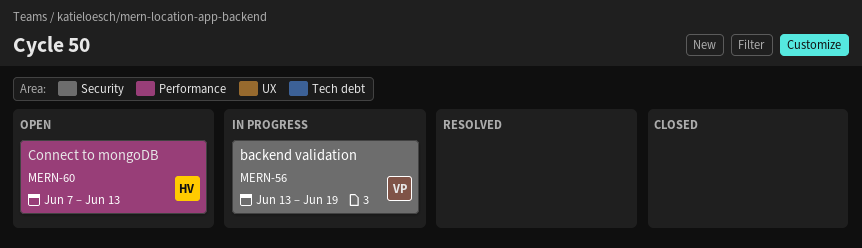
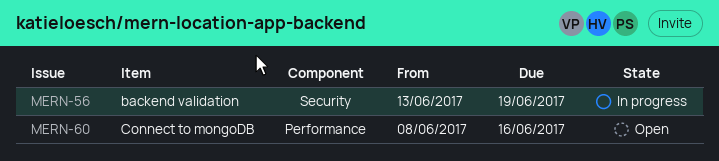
MERN-60, start: Jun 7 -> Jun 8
MERN-60, due: Jun 13 -> Jun 16

